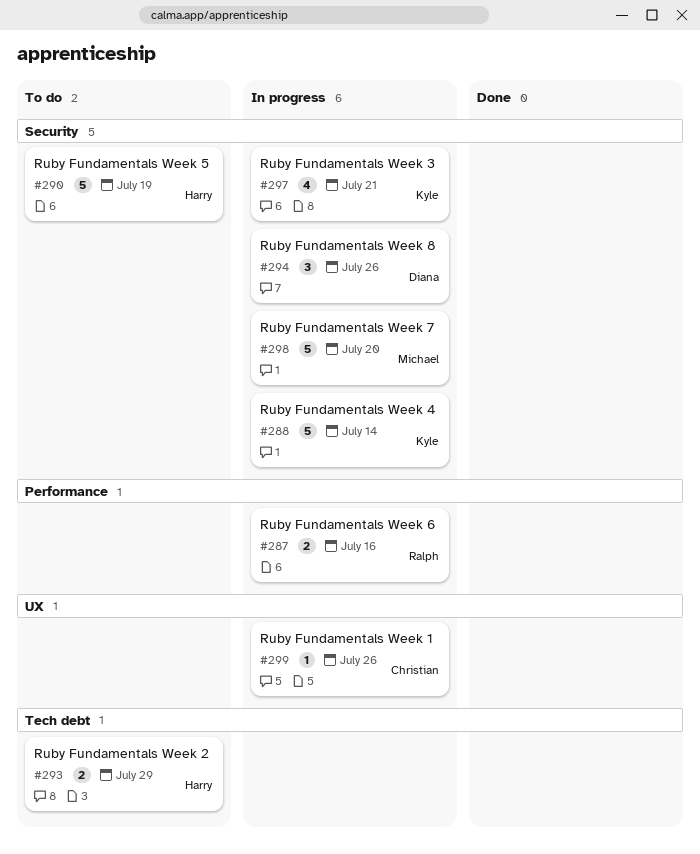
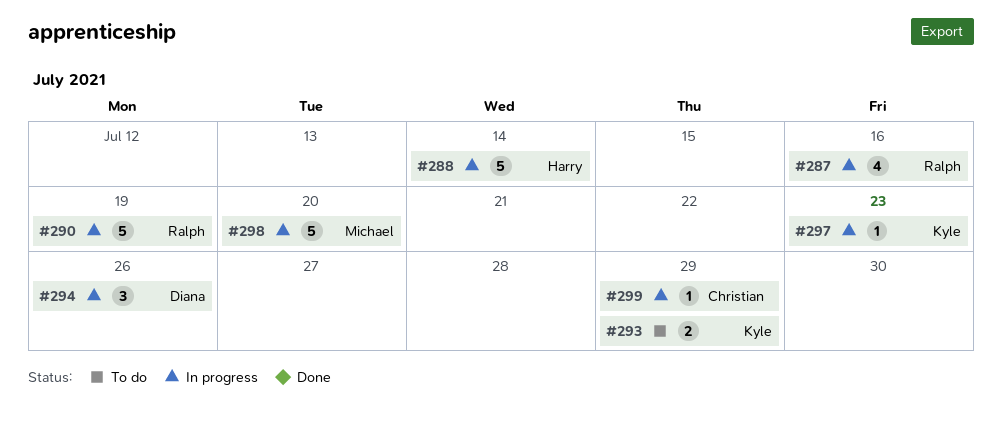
#287, estimate: 2 -> 4
#288, owner: Kyle -> Harry
#290, status: To do -> In progress
#290, owner: Harry -> Ralph
#293, owner: Harry -> Kyle
#297, estimate: 4 -> 1
#297, due: Jul 21 -> Jul 23
#299, due: Jul 26 -> Jul 29

